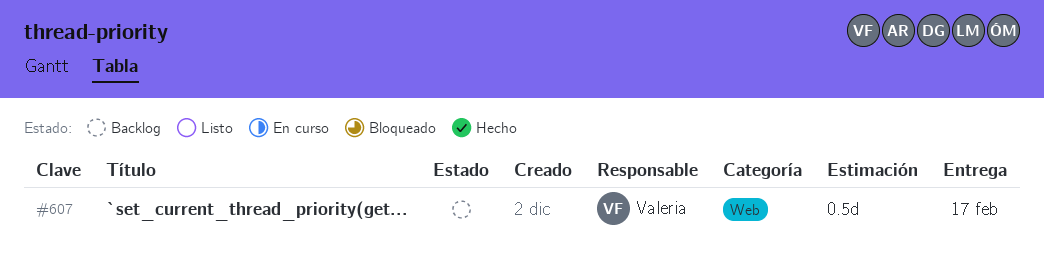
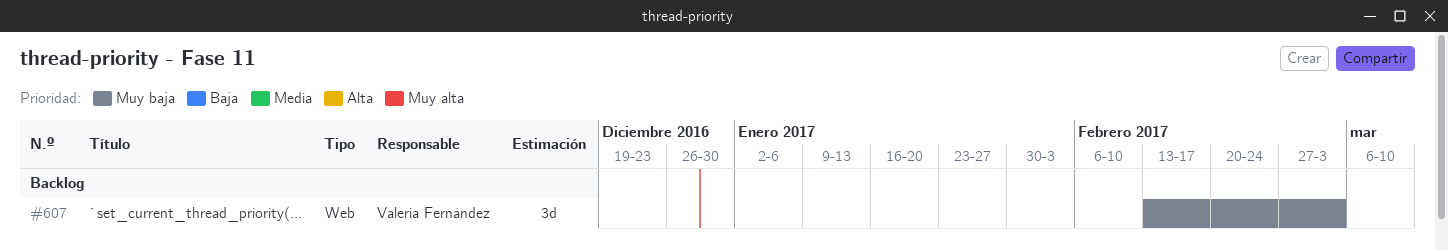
#607, estimate: 0.5d -> 3d
#607, due: Feb 17 -> Mar 3

